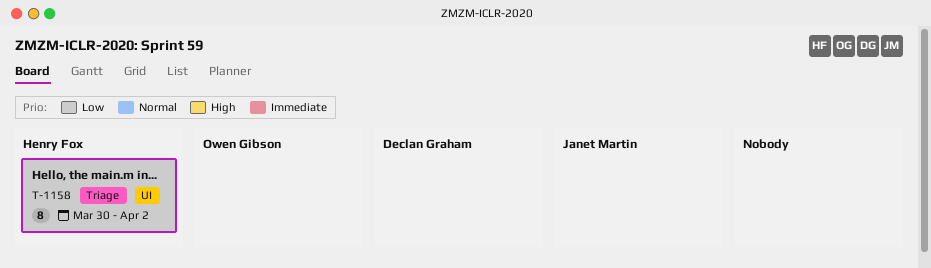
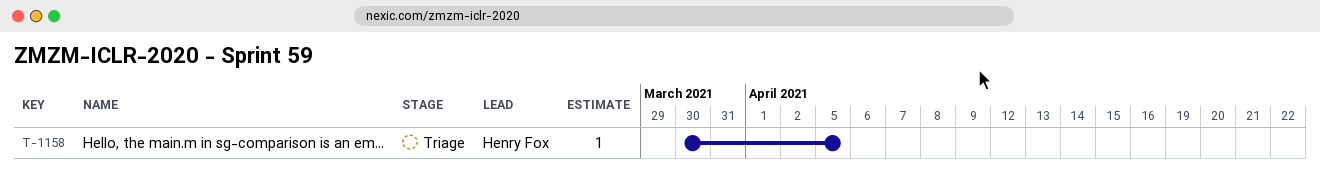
T-1158, estimate: 8 -> 1
T-1158, due: Apr 2 -> Apr 5

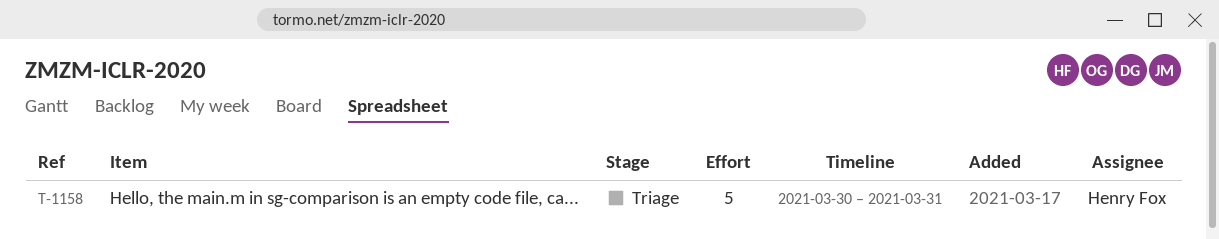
T-1158, estimate: 1 -> 5
T-1158, due: Apr 5 -> Mar 31

